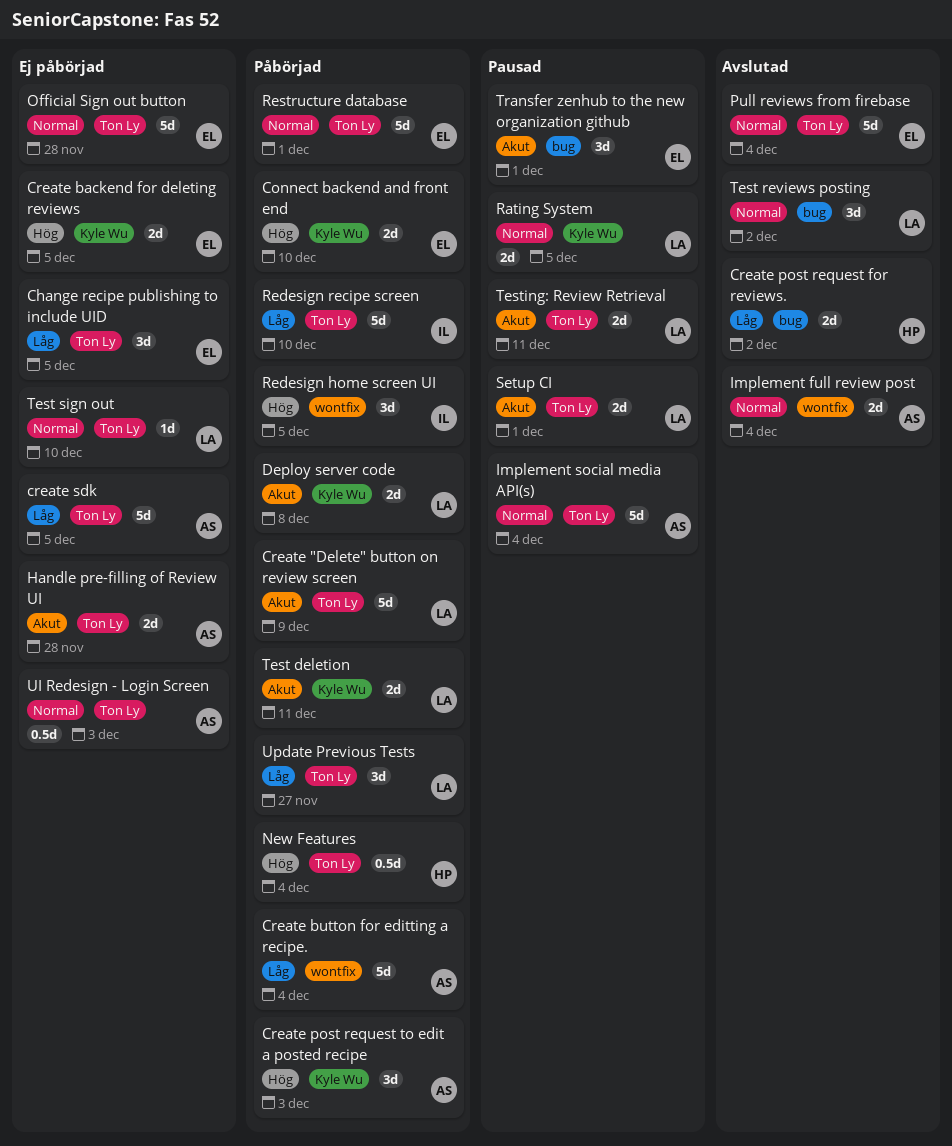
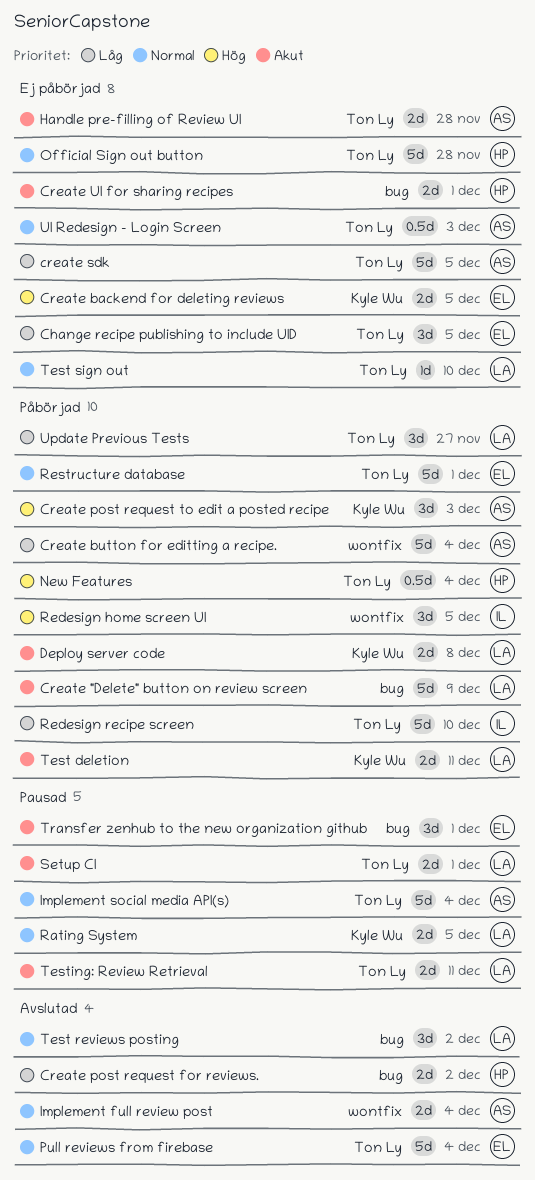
Connect backend and front end: present -> none
Create "Delete" button on review screen, label: Ton Ly -> bug
Create UI for sharing recipes: none -> present
Official Sign out button, owner: EL -> HP

